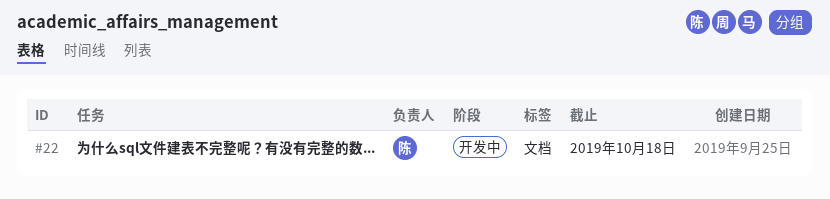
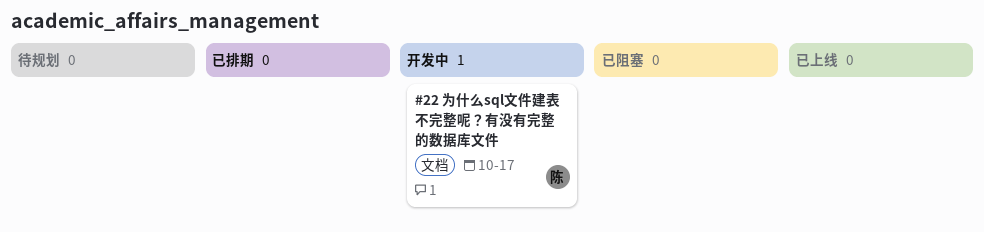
#22, due: Oct 18 -> Oct 17

